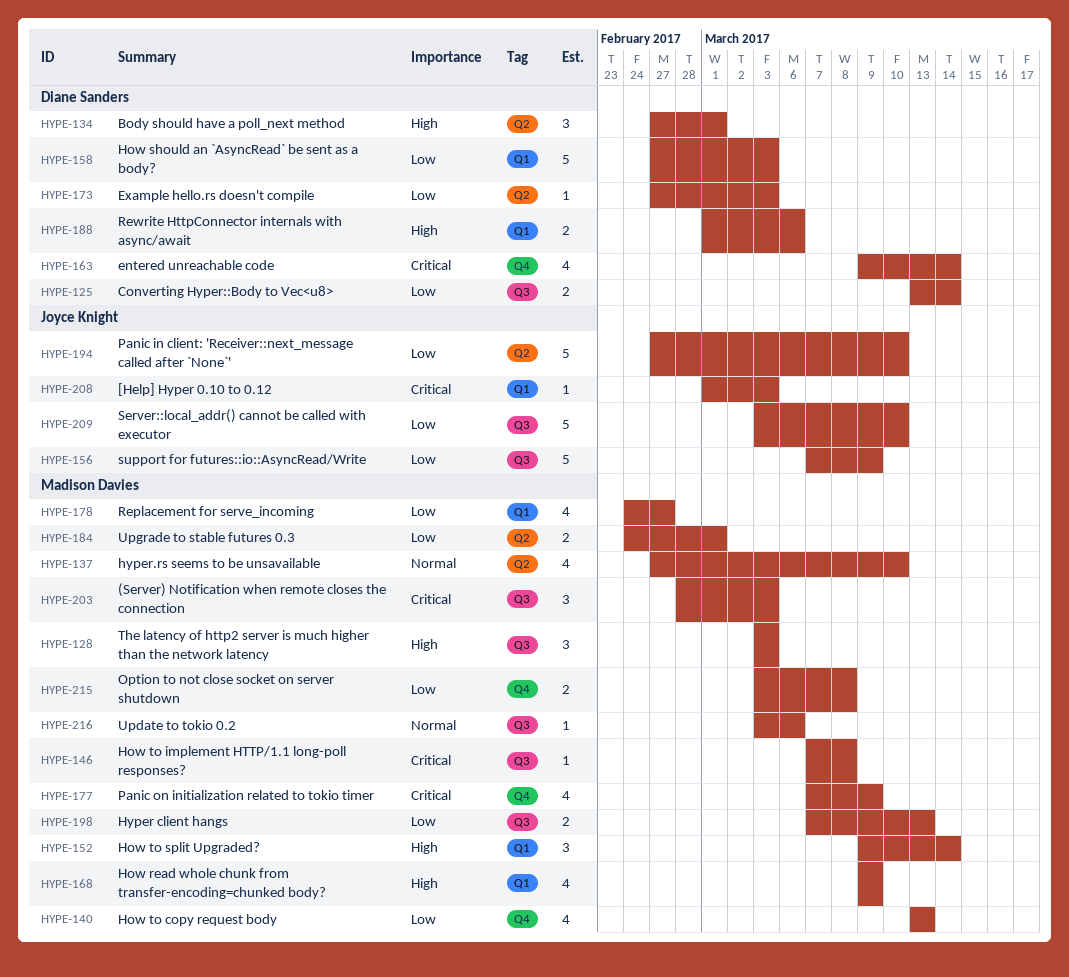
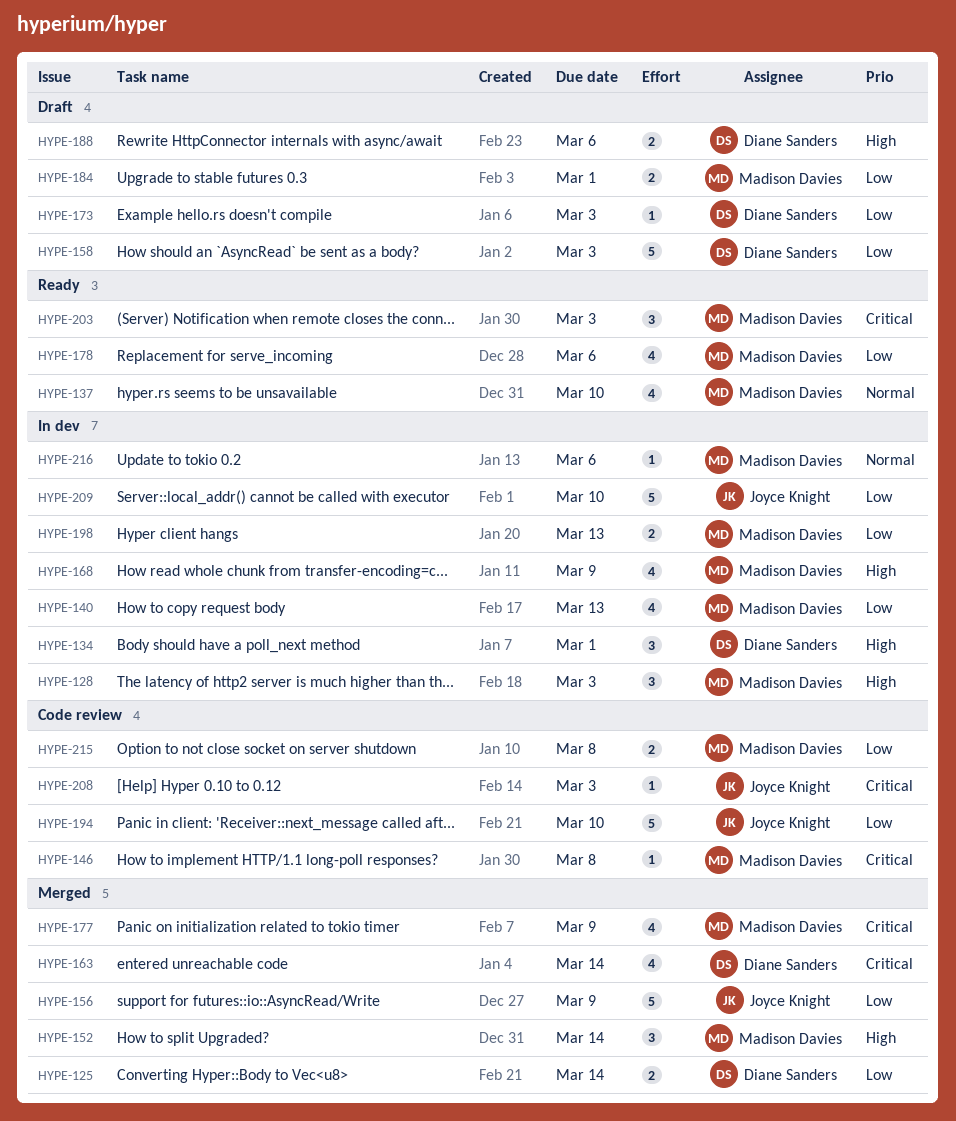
HYPE-178, due: Feb 27 -> Mar 6

